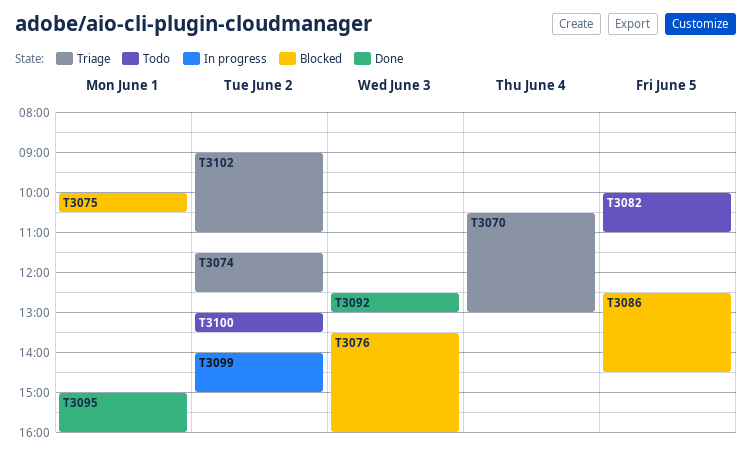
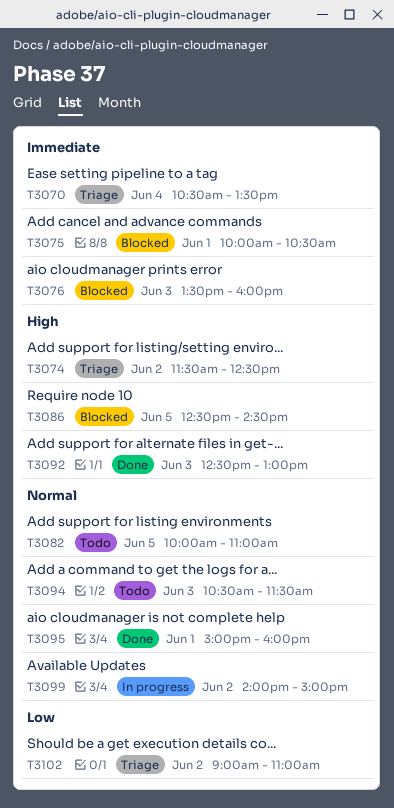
T3070, ends: 13:00 -> 13:30
T3094: none -> present
T3100: present -> none

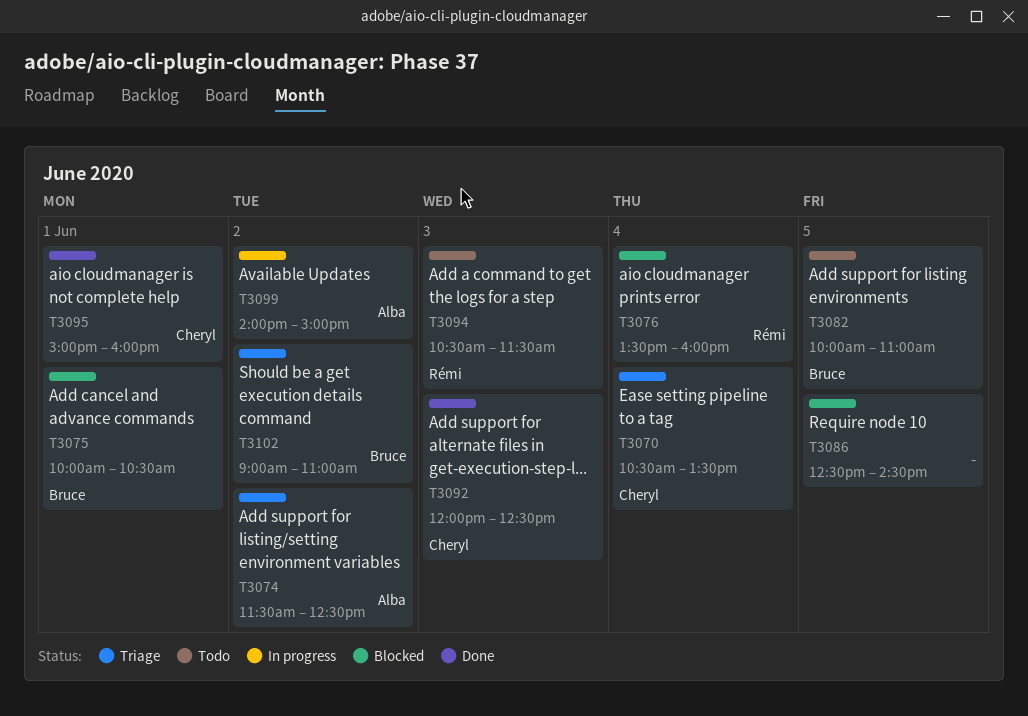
T3076, day: Jun 3 -> Jun 4
T3092, begins: 12:30 -> 12:00
T3092, ends: 13:00 -> 12:30

